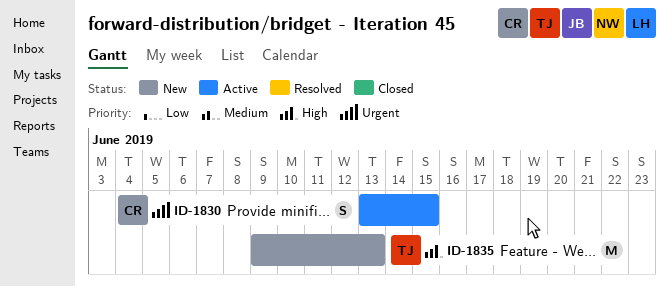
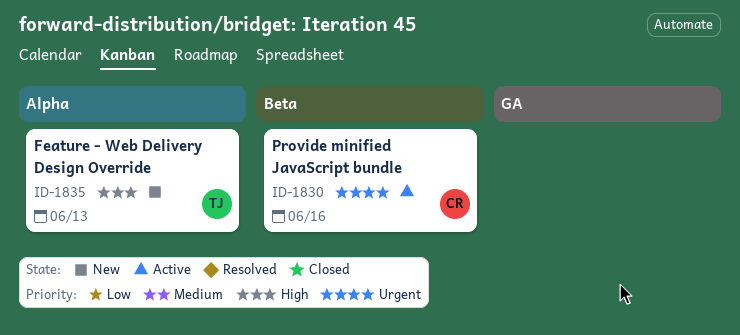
ID-1830, due: Jun 15 -> Jun 16

